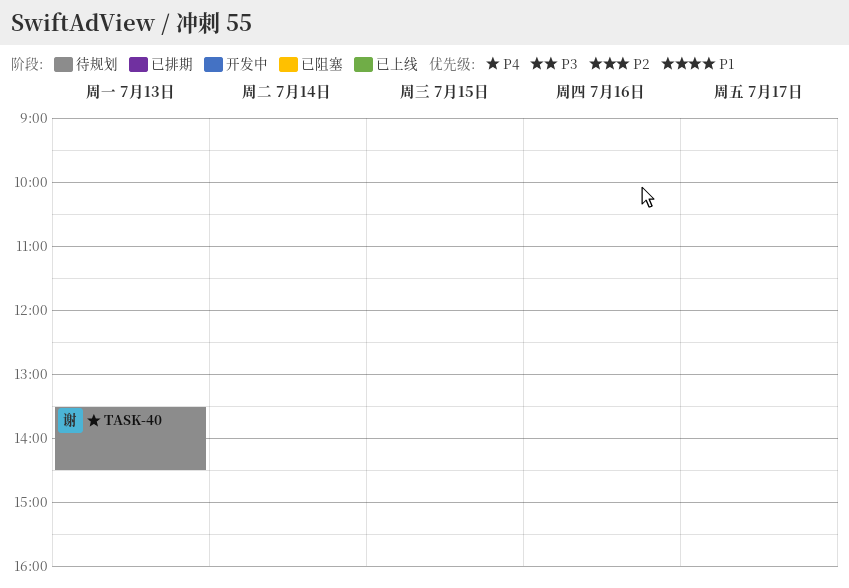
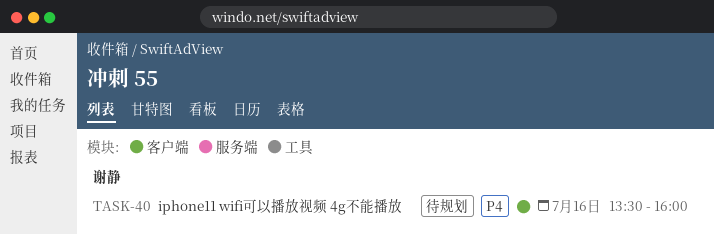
TASK-40, day: Jul 13 -> Jul 16
TASK-40, ends: 14:30 -> 16:00

